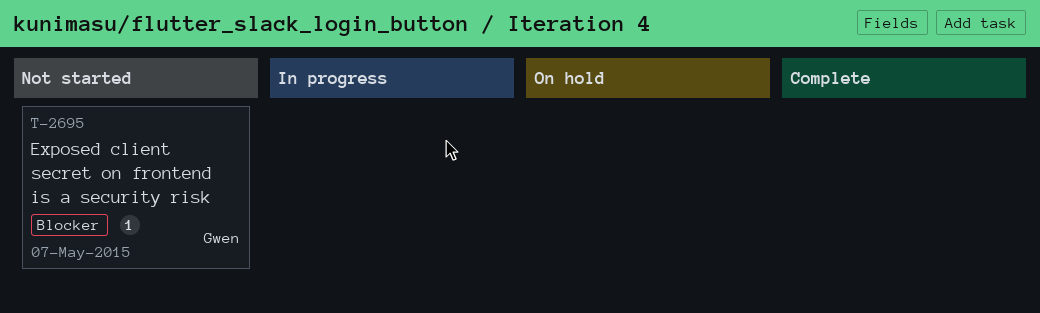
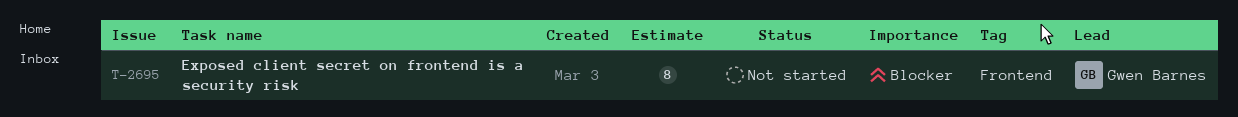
T-2695, estimate: 1 -> 8

